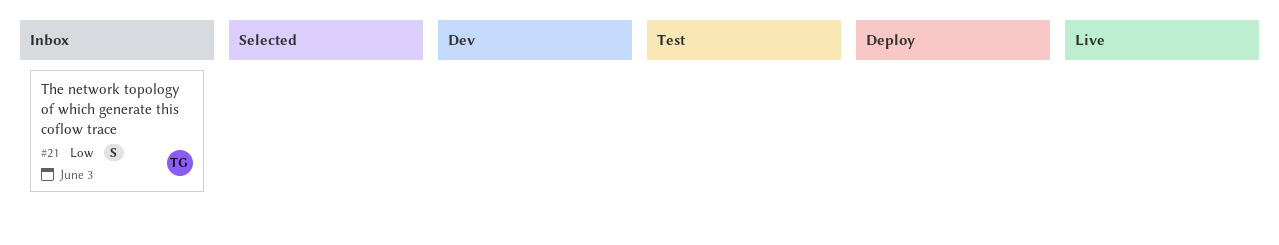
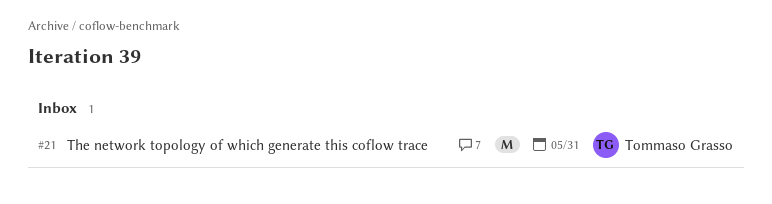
#21, estimate: S -> M
#21, due: Jun 3 -> May 31

